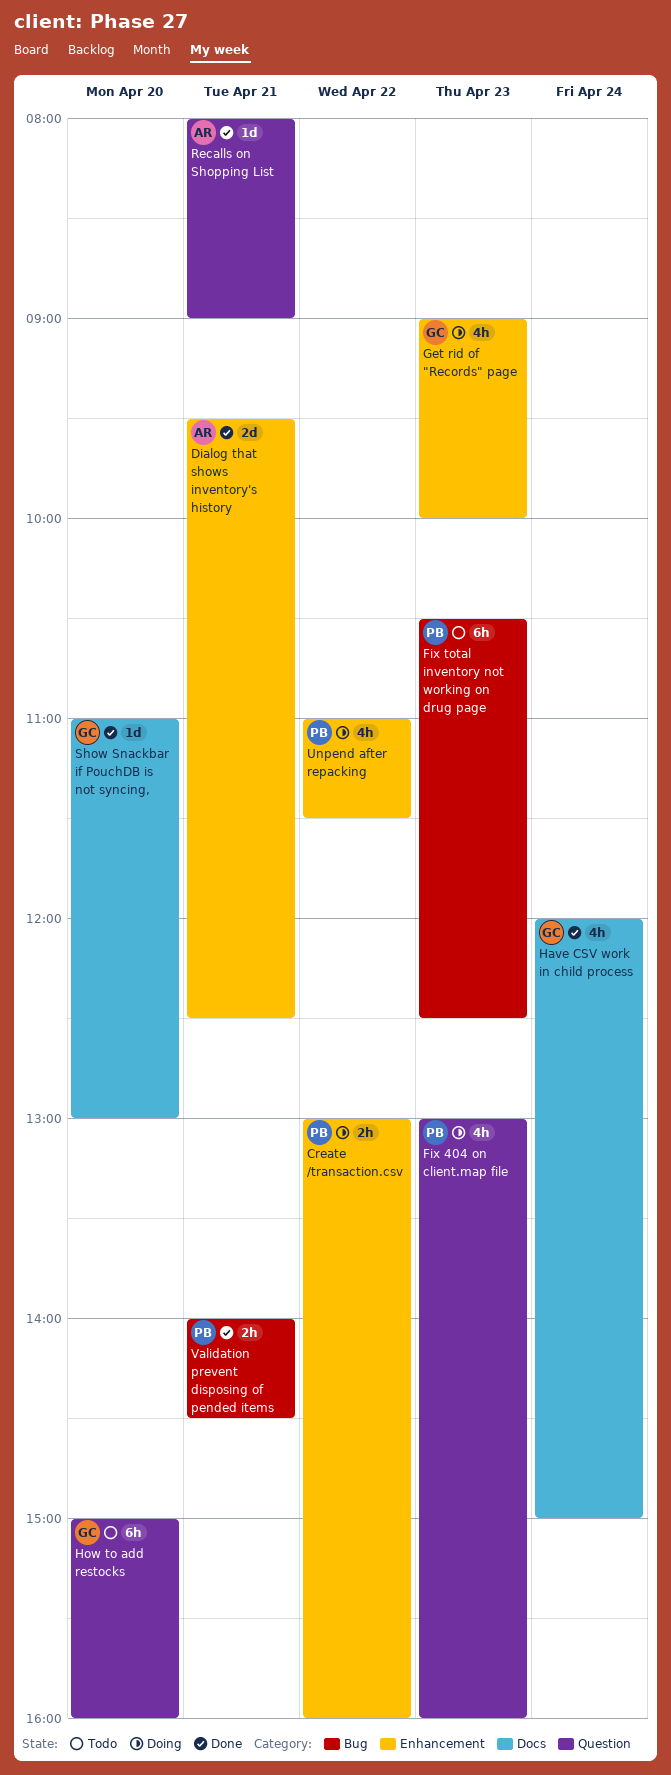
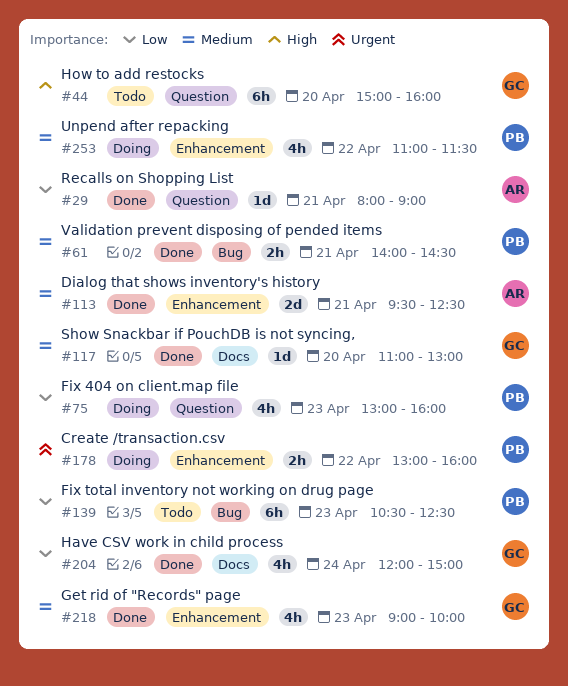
Get rid of "Records" page, status: Doing -> Done

